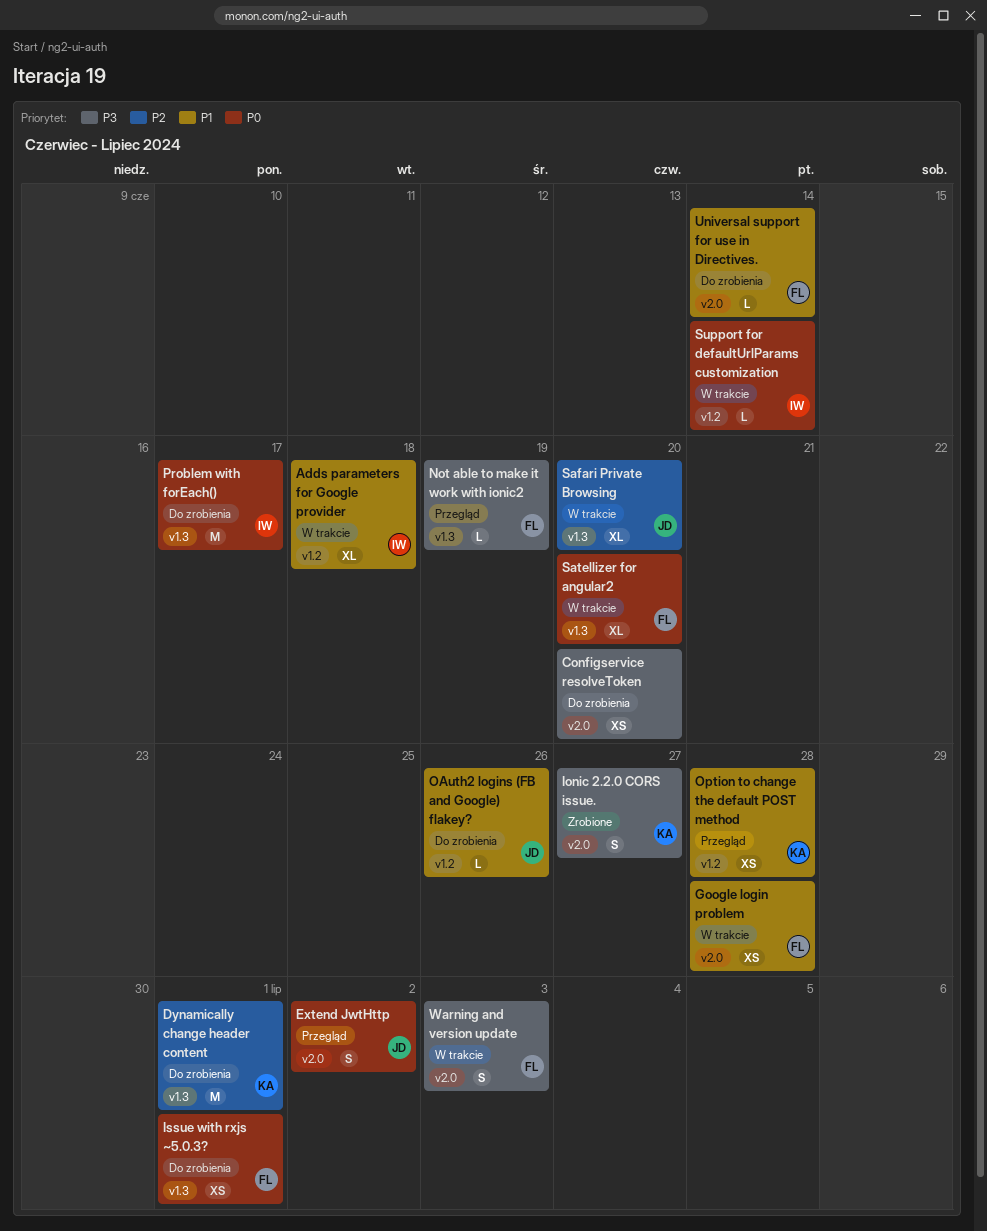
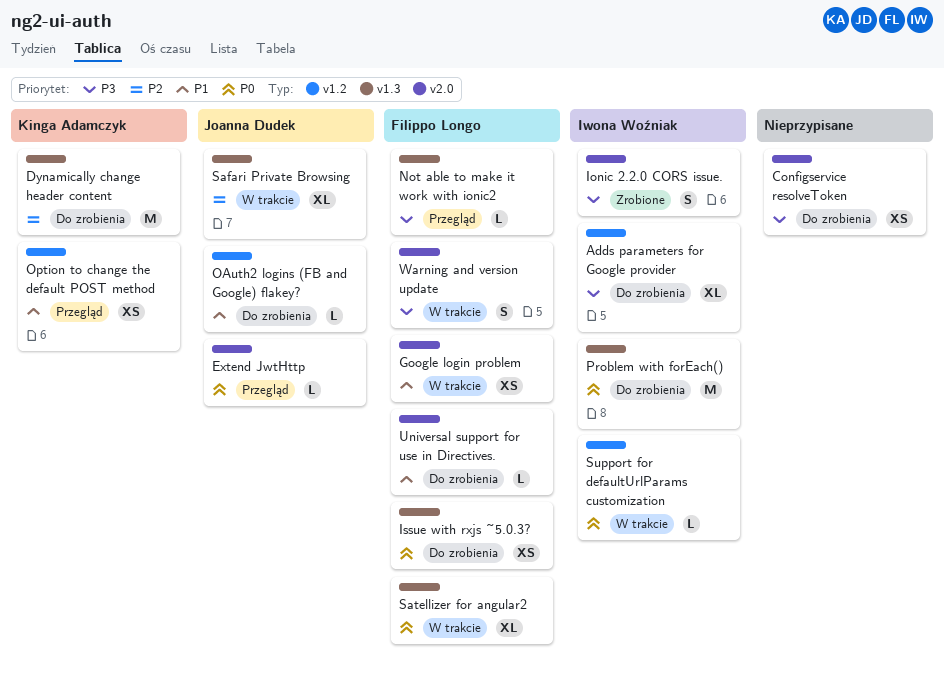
Adds parameters for Google provider, status: W trakcie -> Do zrobienia
Adds parameters for Google provider, priority: P1 -> P3
Extend JwtHttp, estimate: S -> L
Ionic 2.2.0 CORS issue., owner: Kinga Adamczyk -> Iwona Woźniak

